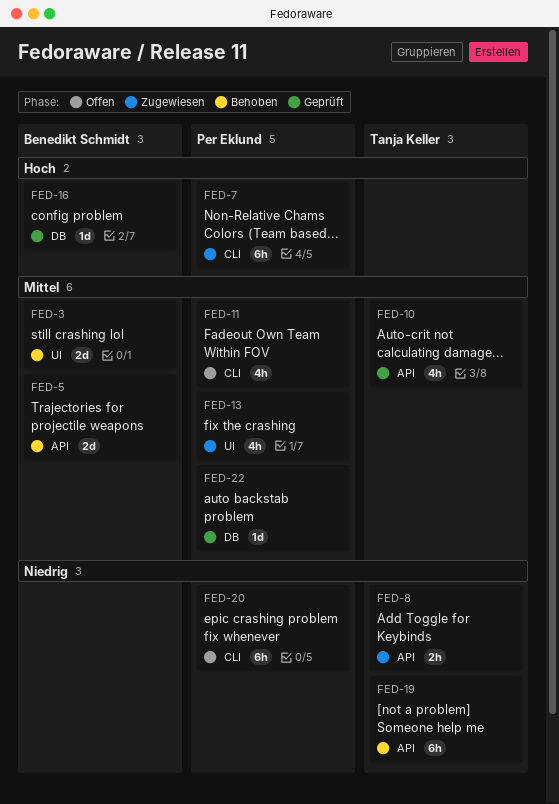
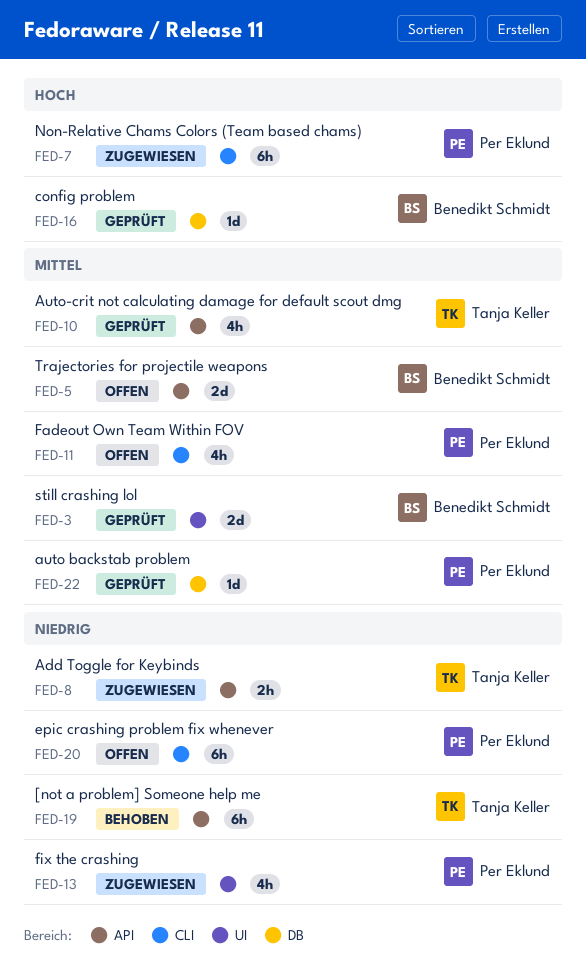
FED-3, status: Behoben -> Geprüft
FED-5, status: Behoben -> Offen
FED-13, priority: Mittel -> Niedrig

